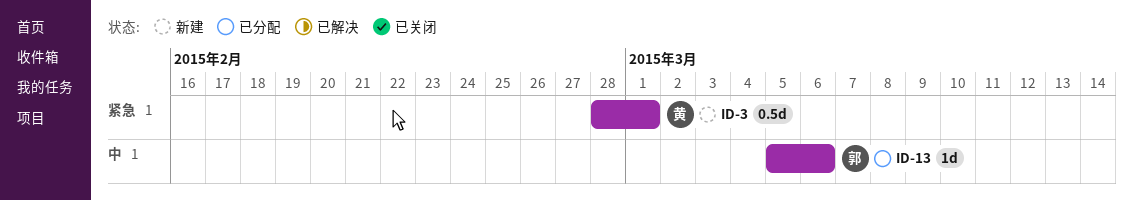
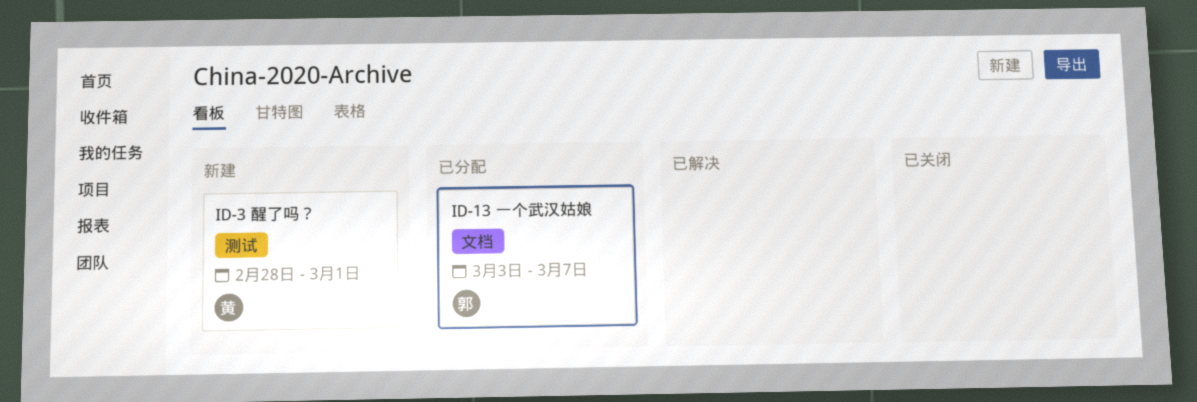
ID-13, start: Mar 5 -> Mar 3
ID-13, due: Mar 6 -> Mar 7

